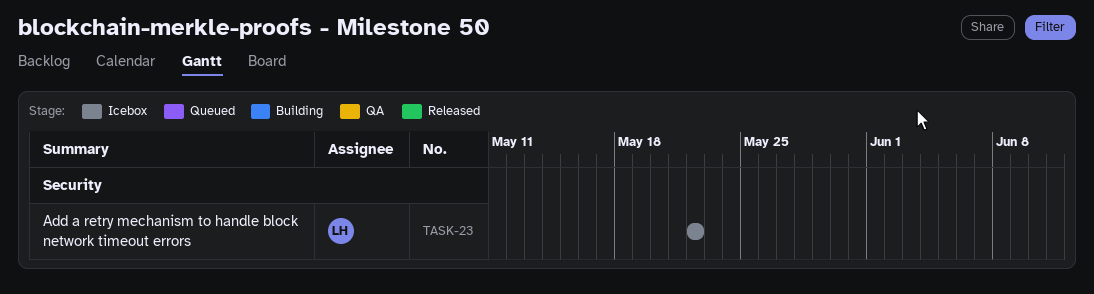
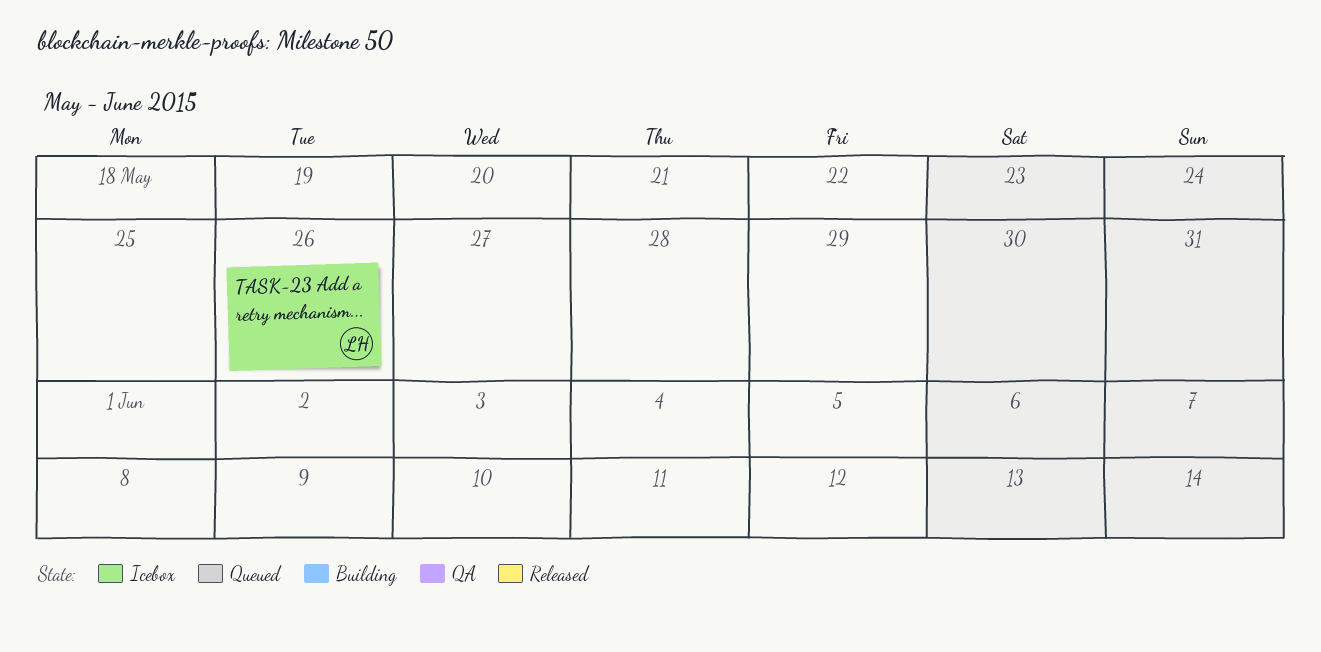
TASK-23, due: May 22 -> May 26

